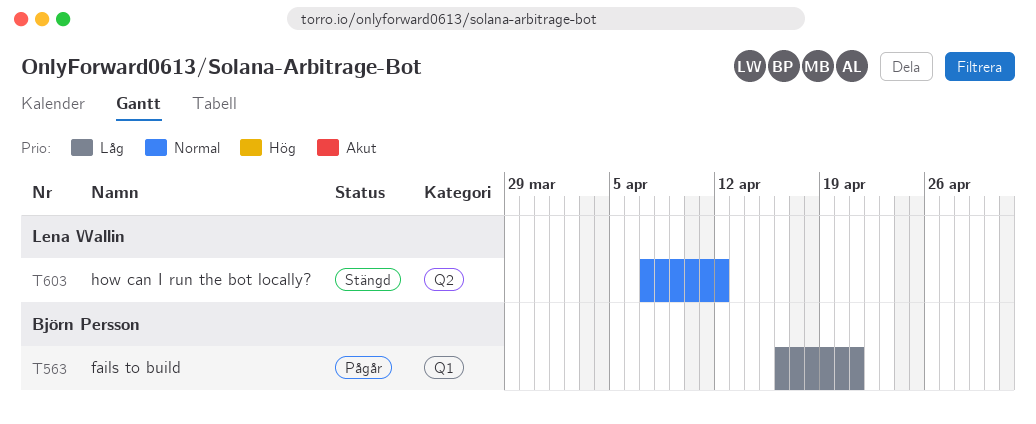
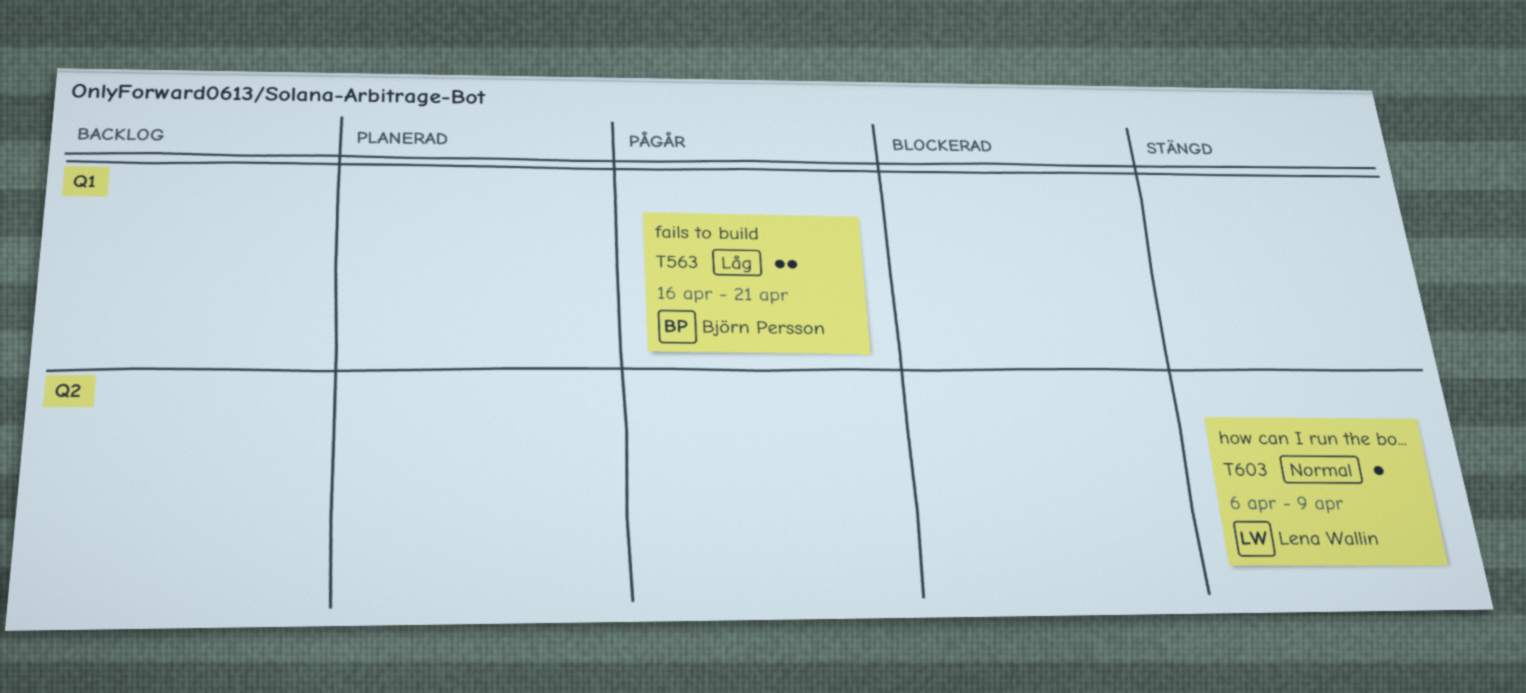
T603, start: Apr 7 -> Apr 6
T603, due: Apr 12 -> Apr 9

